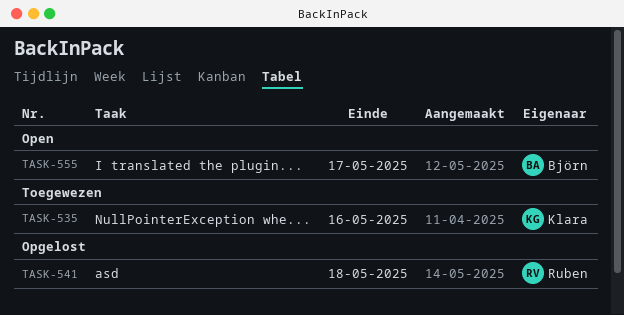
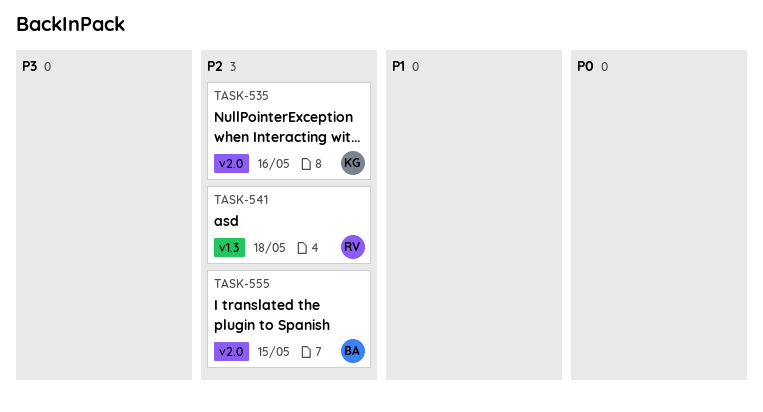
TASK-555, due: May 17 -> May 15

